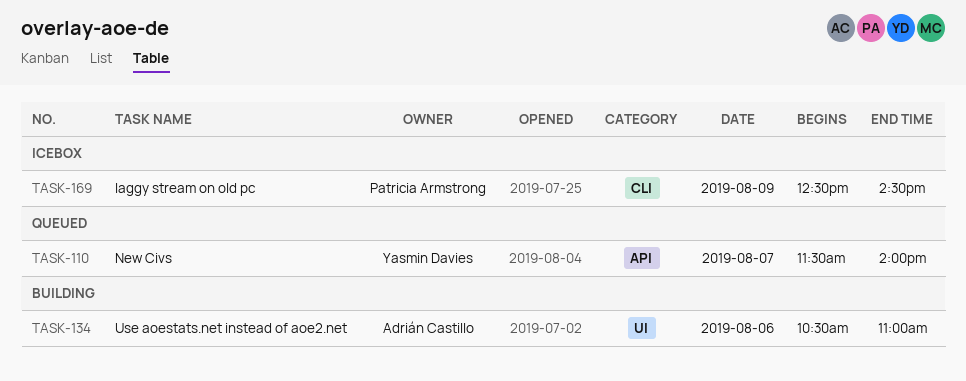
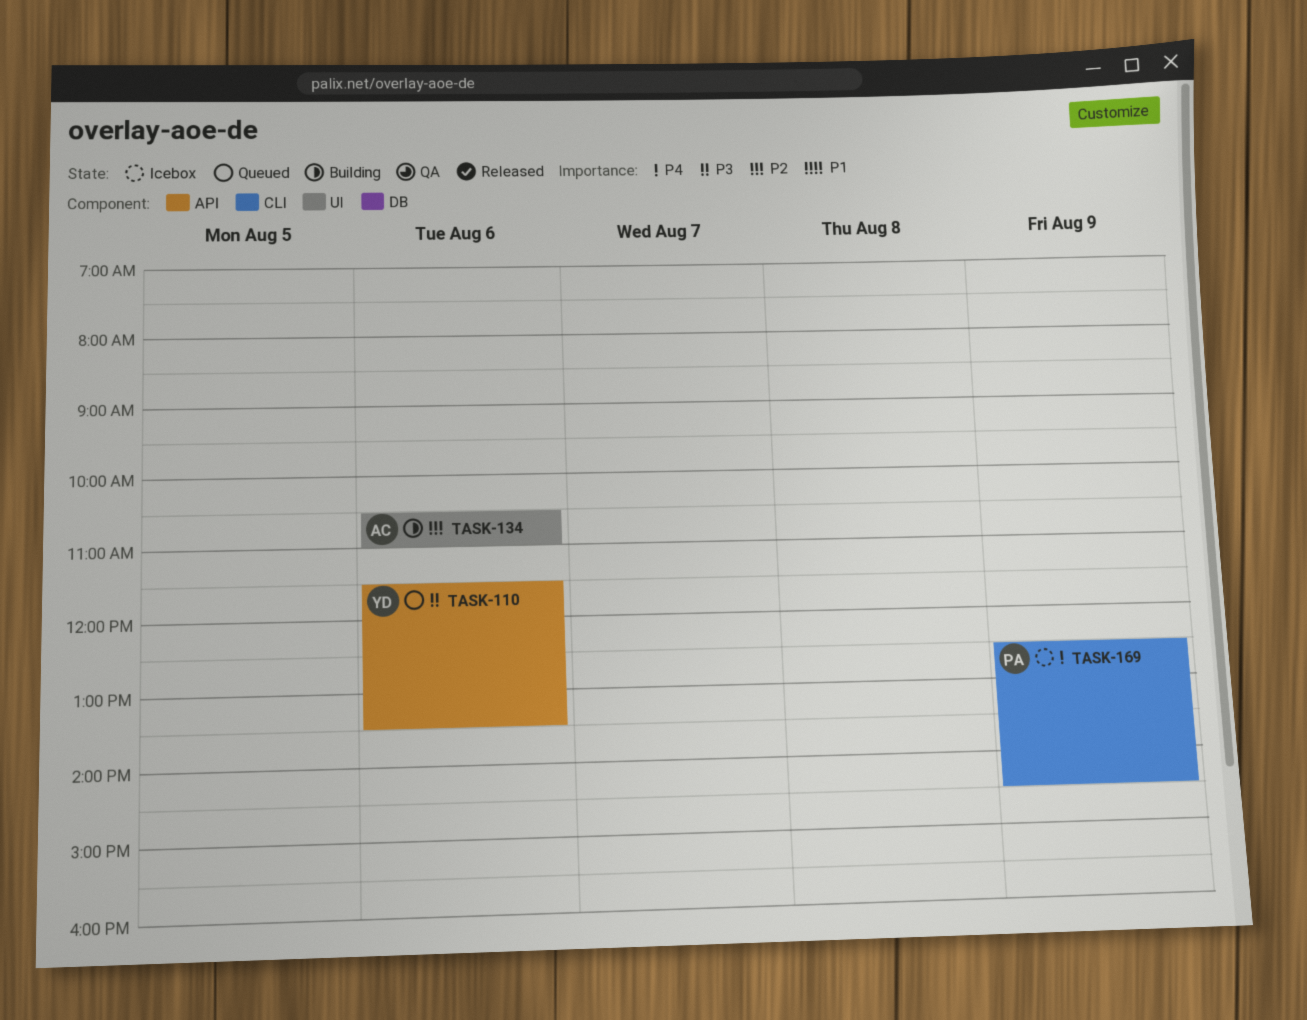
TASK-110, day: Aug 7 -> Aug 6
TASK-110, ends: 14:00 -> 13:30

